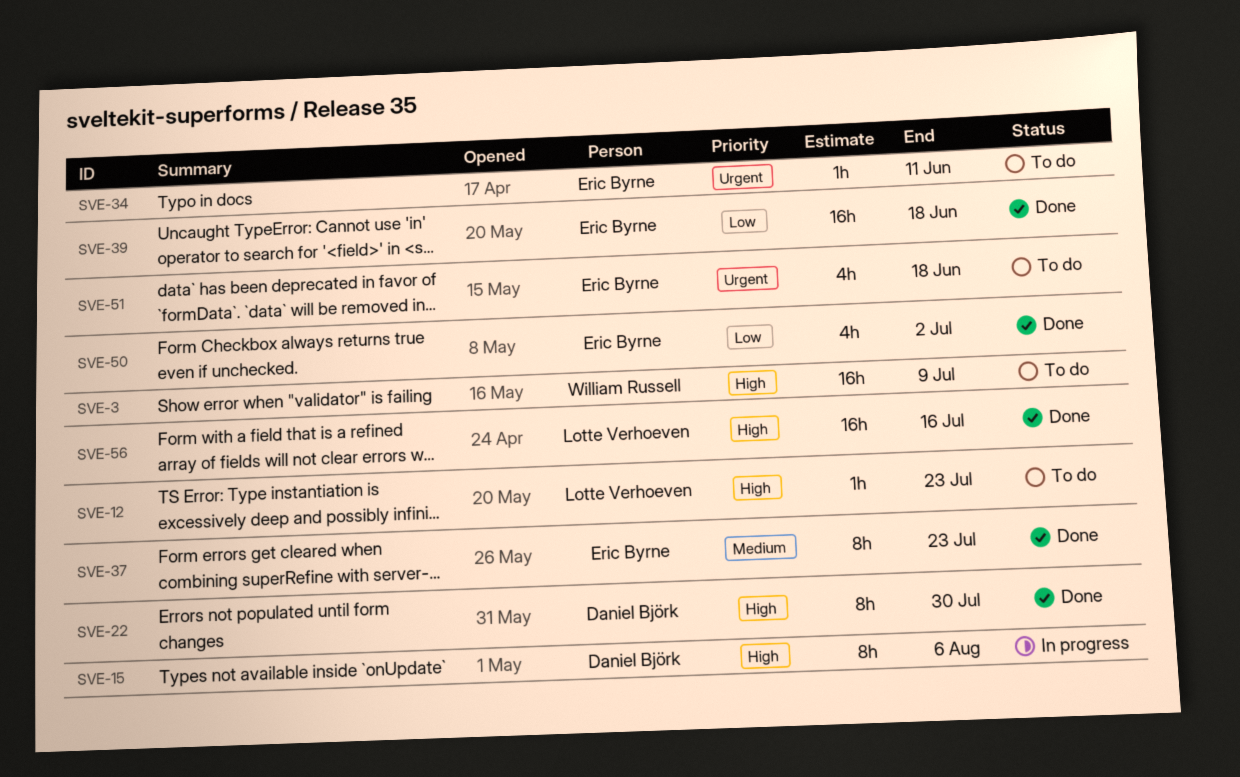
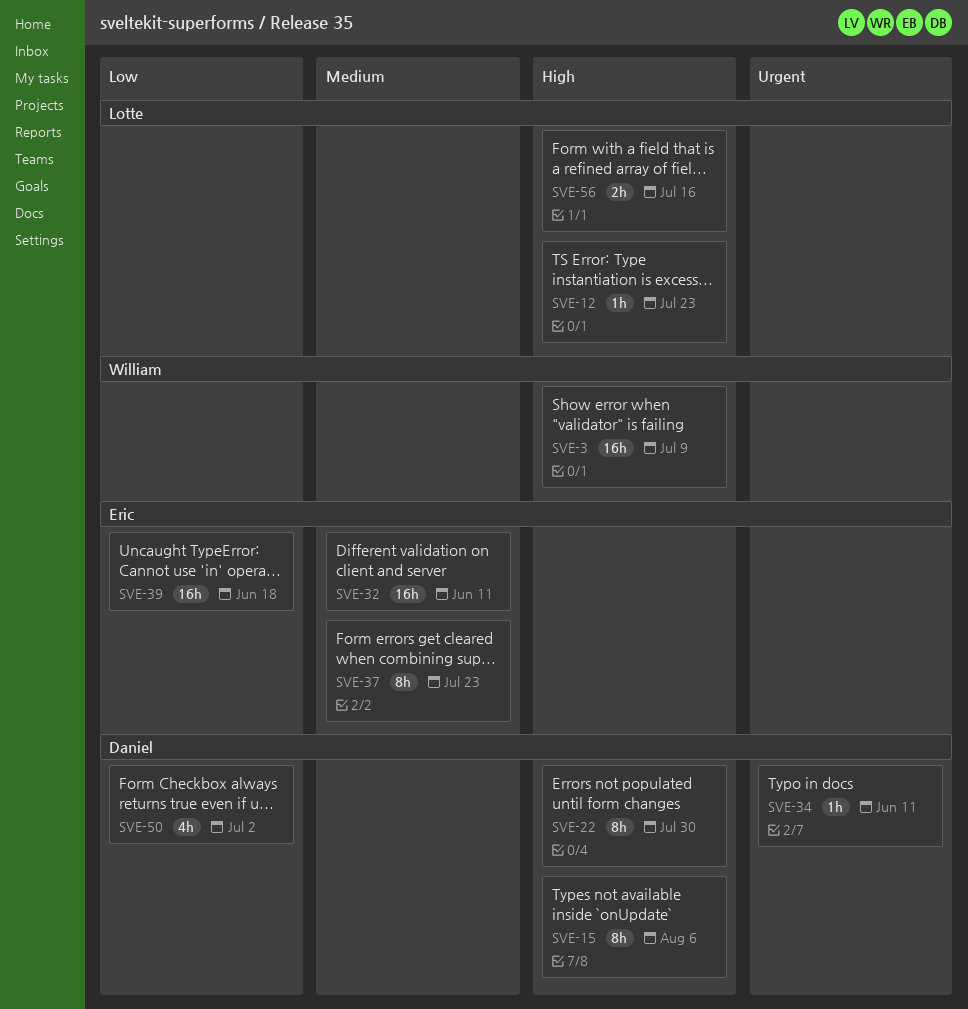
SVE-32: none -> present
SVE-34, owner: Eric Byrne -> Daniel Björk
SVE-50, owner: Eric Byrne -> Daniel Björk
SVE-51: present -> none
SVE-56, estimate: 16h -> 2h

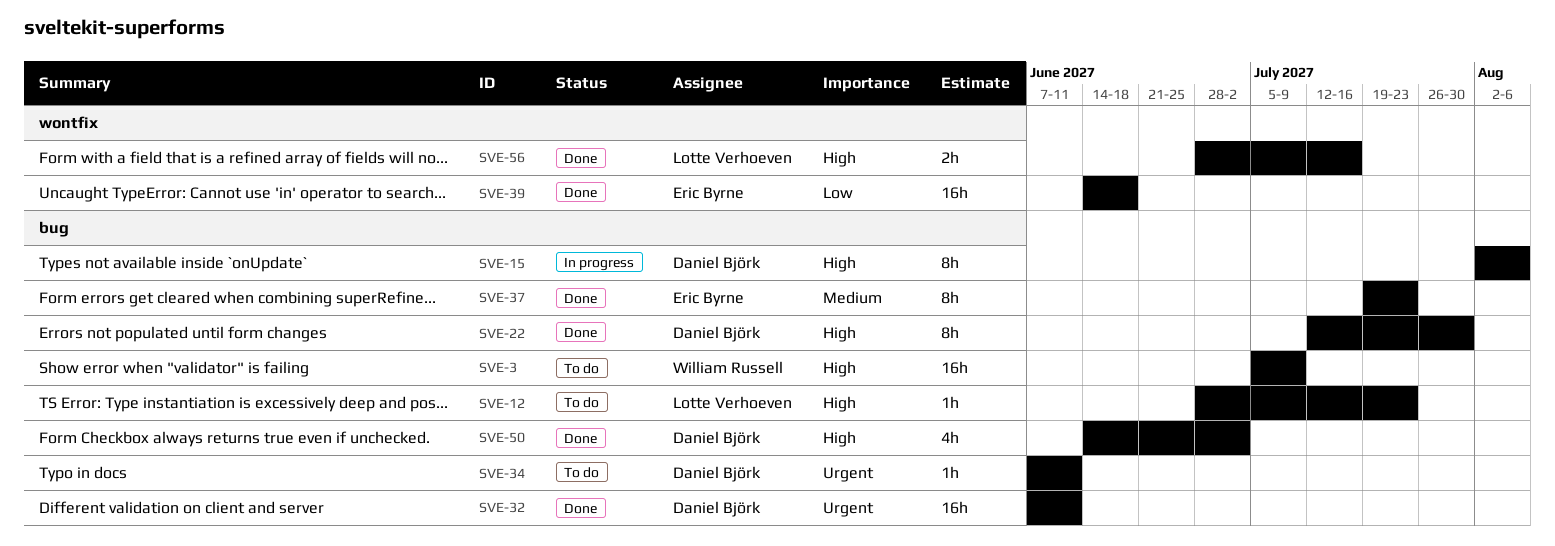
SVE-32, owner: Eric Byrne -> Daniel Björk
SVE-32, priority: Medium -> Urgent
SVE-50, priority: Low -> High

